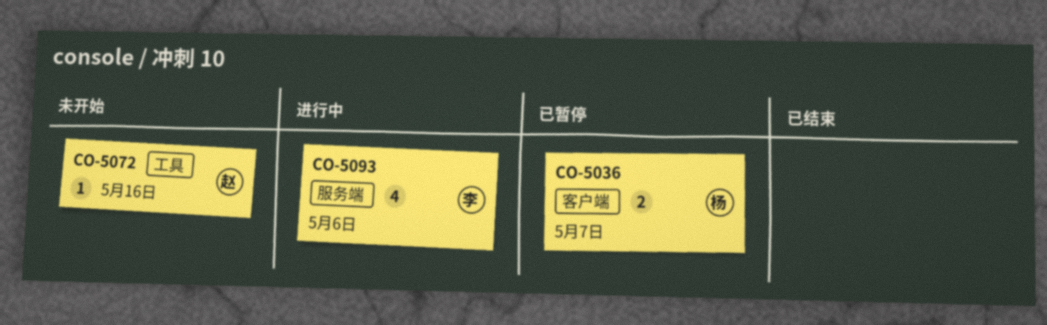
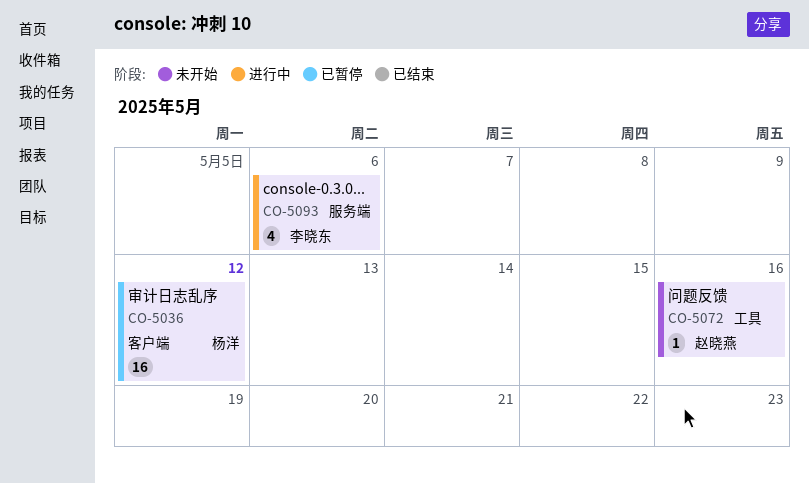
CO-5036, estimate: 2 -> 16
CO-5036, due: May 7 -> May 12

